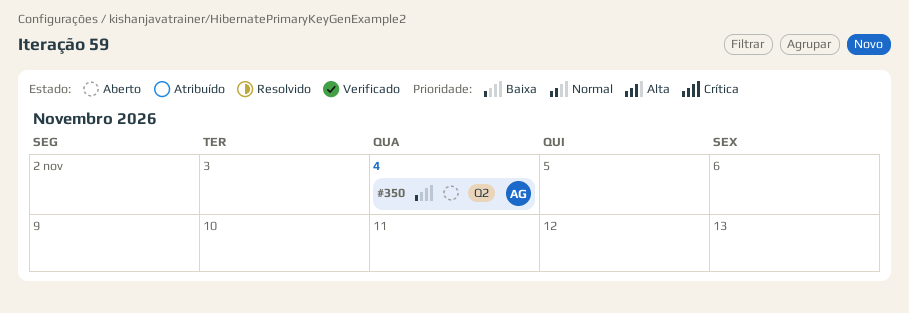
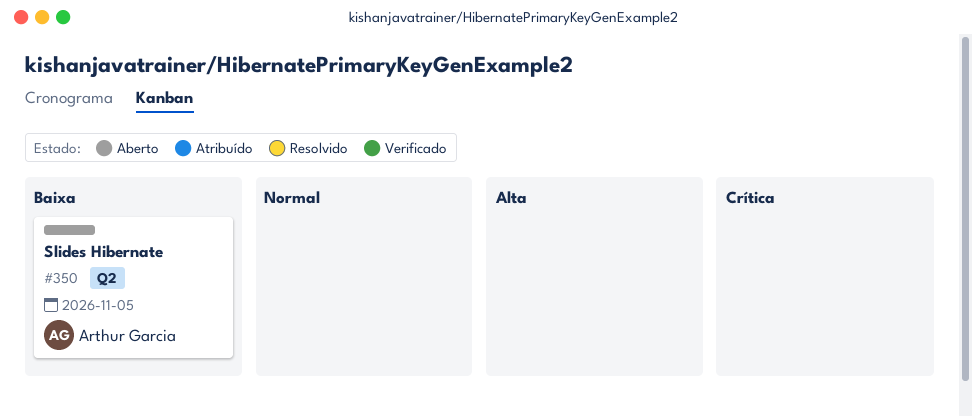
#350, due: Nov 4 -> Nov 5

